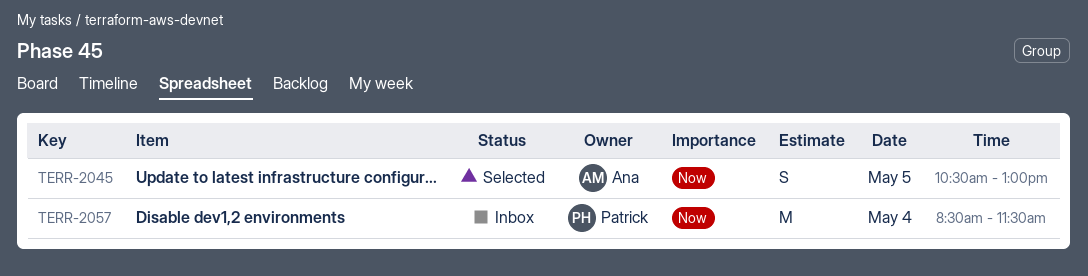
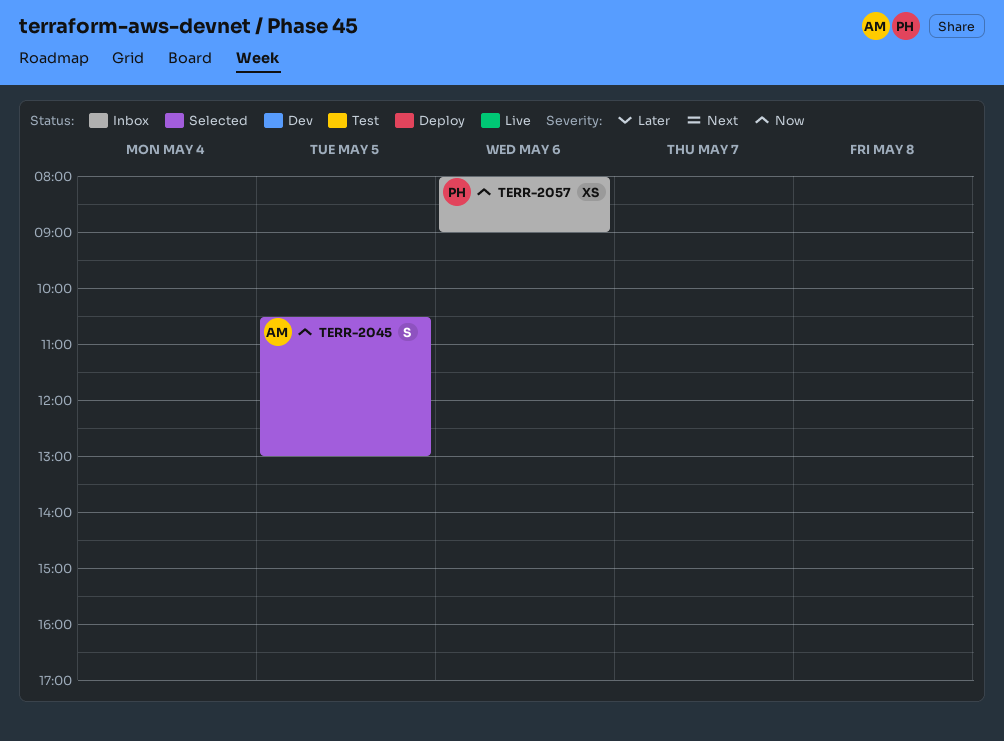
TERR-2057, estimate: M -> XS
TERR-2057, day: May 4 -> May 6
TERR-2057, begins: 08:30 -> 08:00
TERR-2057, ends: 11:30 -> 09:00

